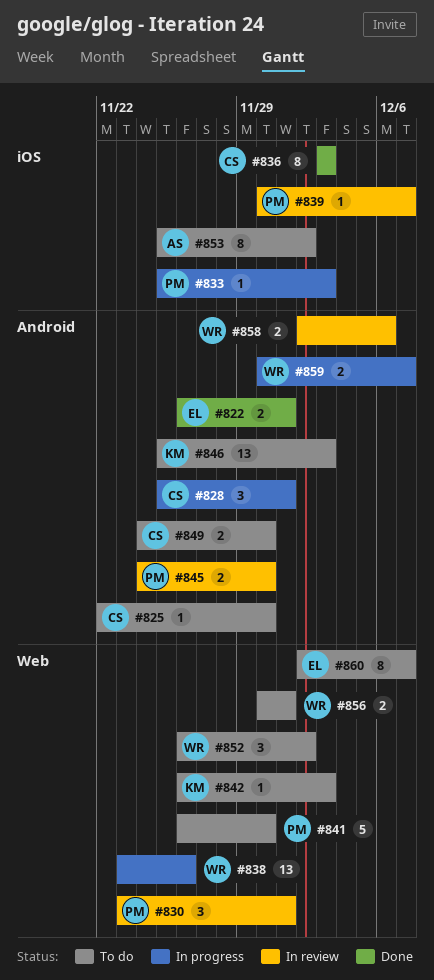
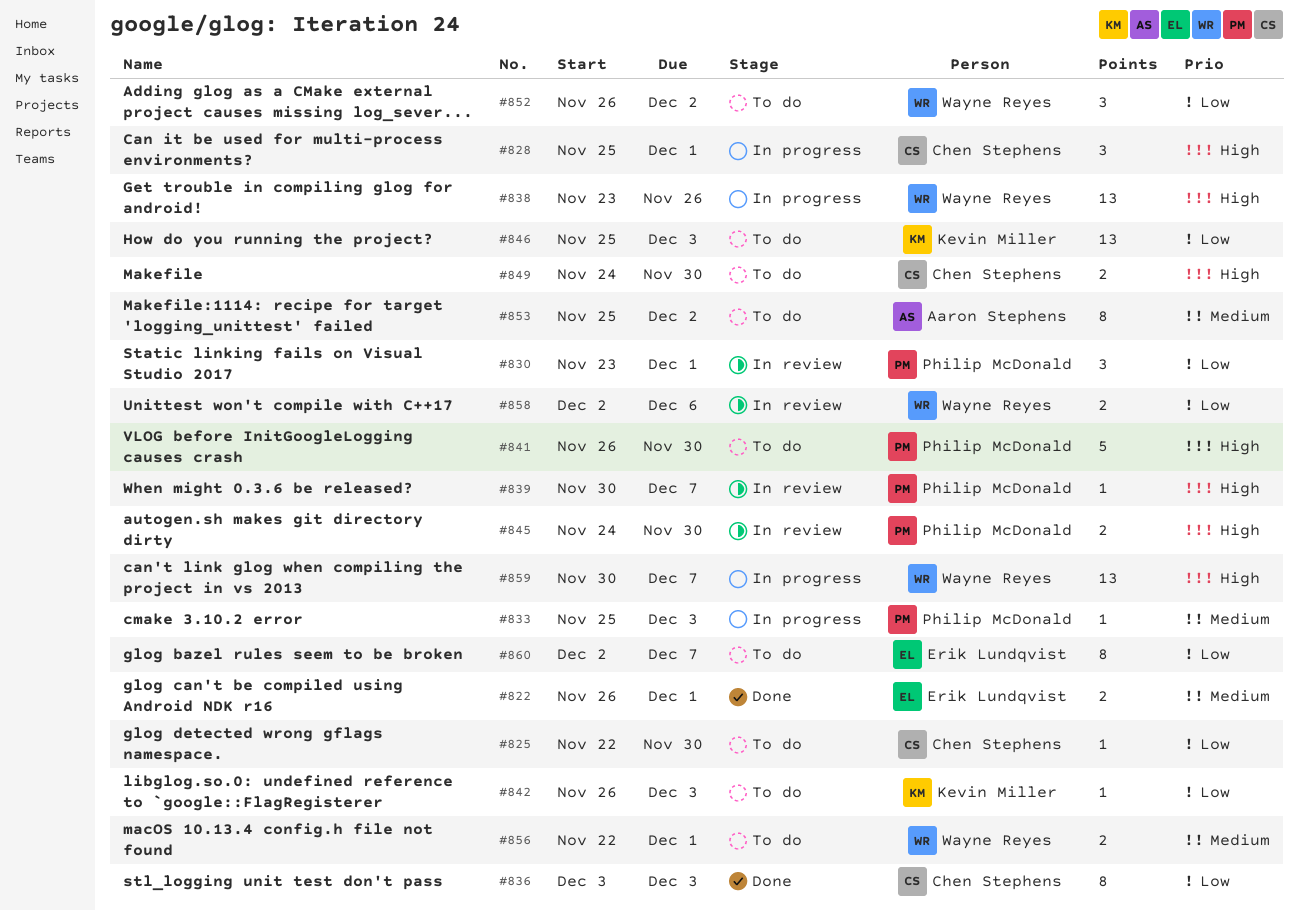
#856, start: Nov 30 -> Nov 22
#859, estimate: 2 -> 13

